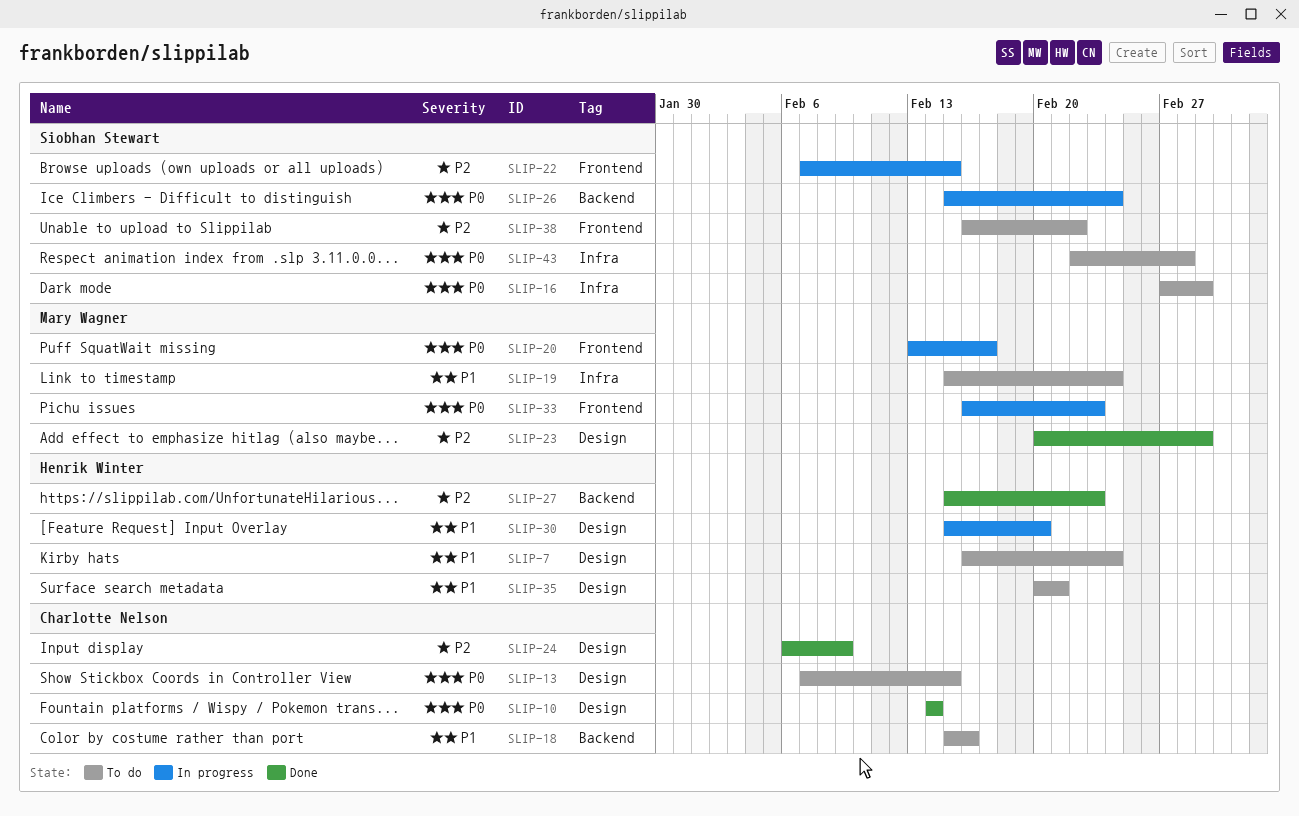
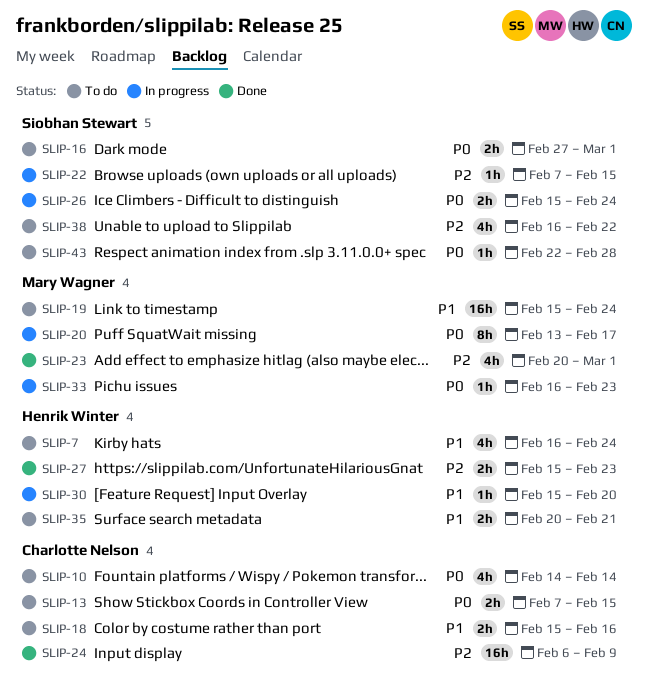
SLIP-10, status: Done -> To do

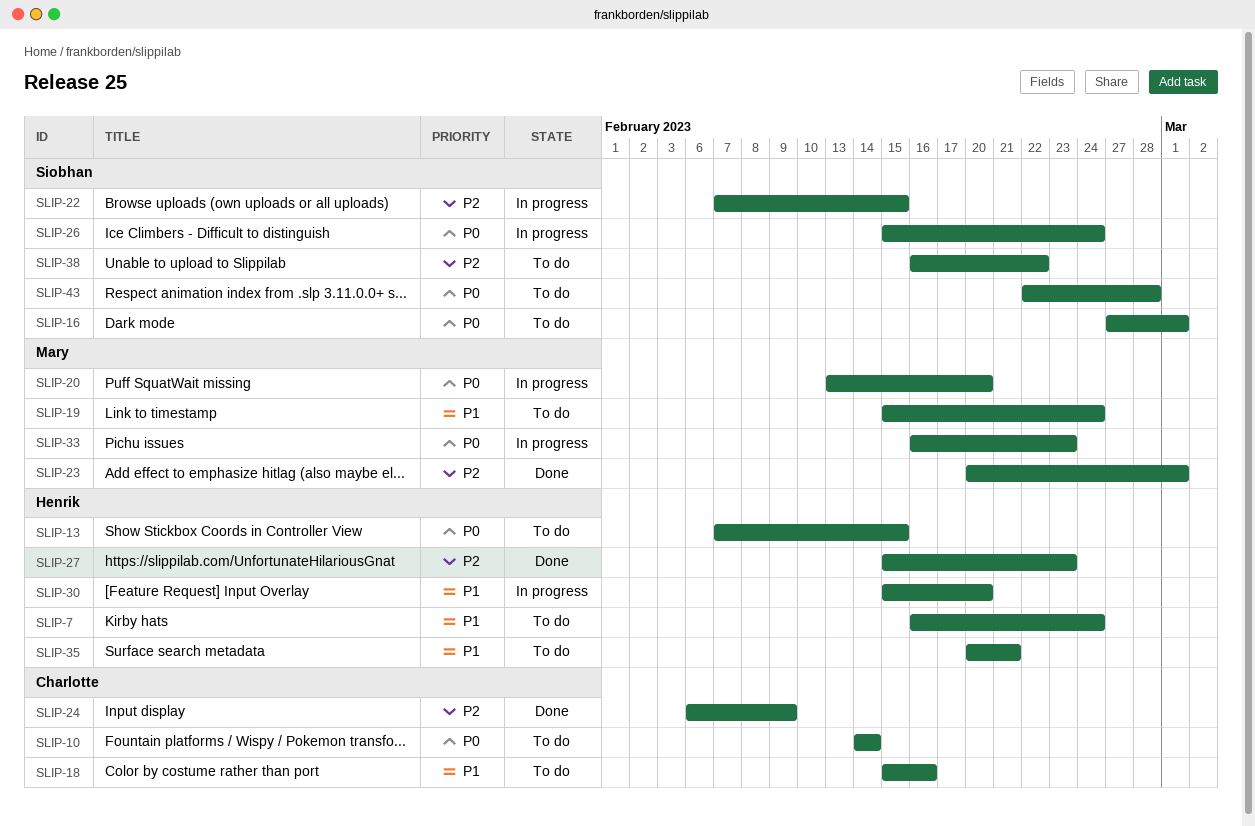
SLIP-13, owner: Charlotte Nelson -> Henrik Winter
SLIP-20, due: Feb 17 -> Feb 20

